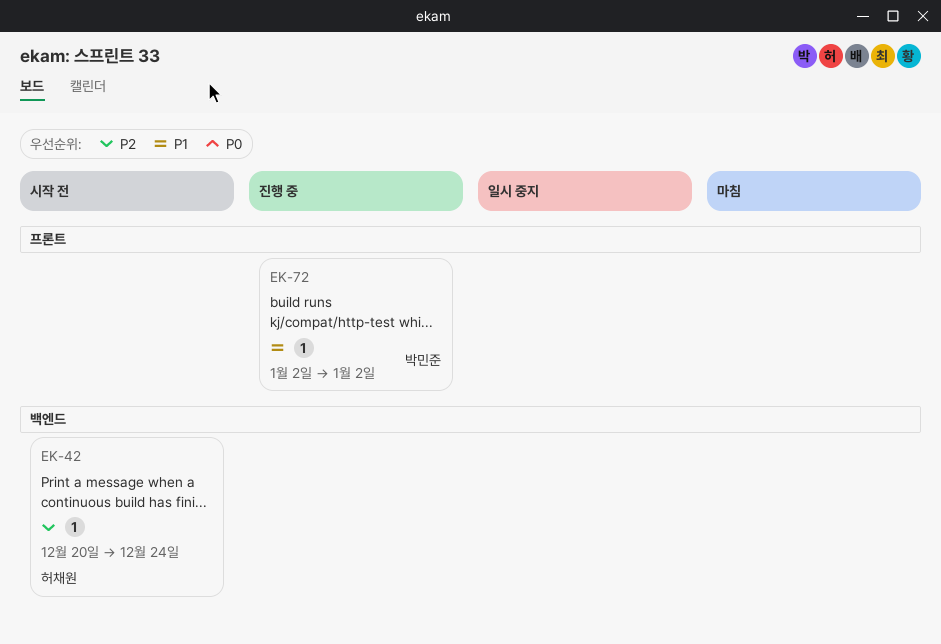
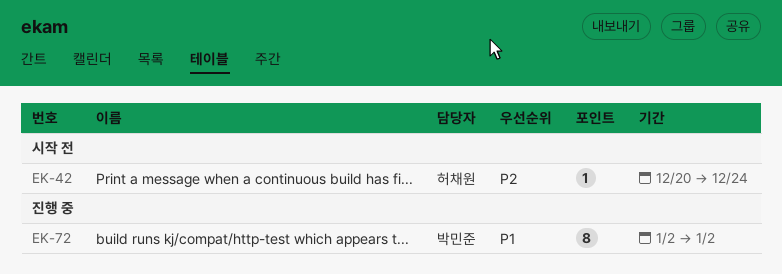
EK-72, estimate: 1 -> 8

